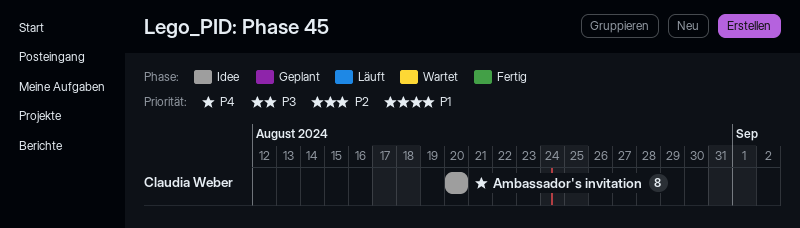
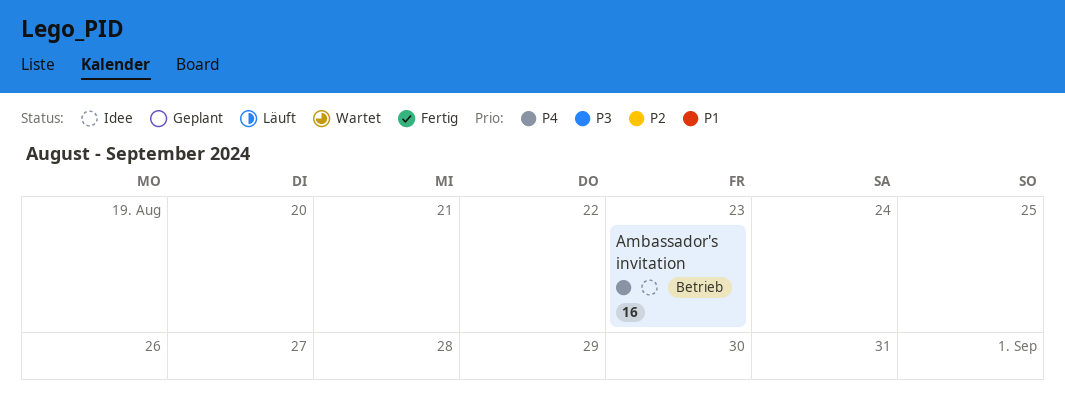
Ambassador's invitation, estimate: 8 -> 16
Ambassador's invitation, due: Aug 20 -> Aug 23

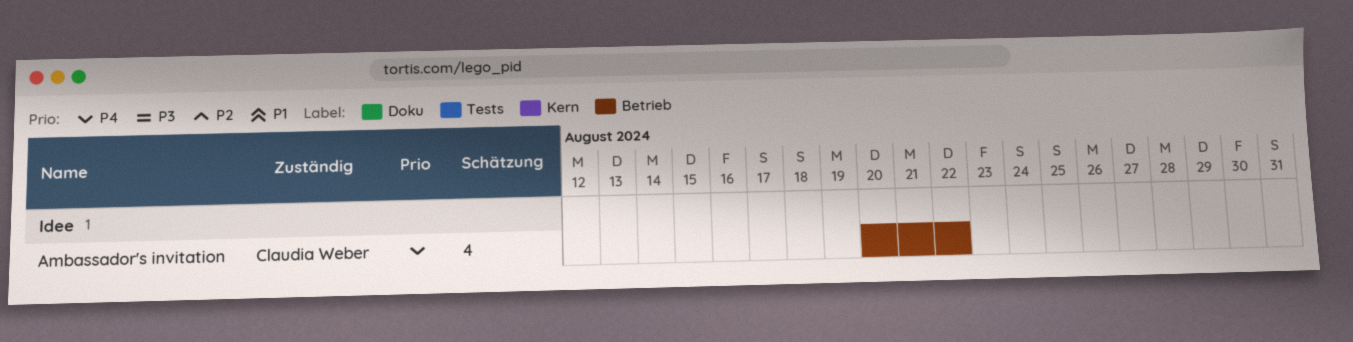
Ambassador's invitation, estimate: 16 -> 4
Ambassador's invitation, due: Aug 23 -> Aug 22

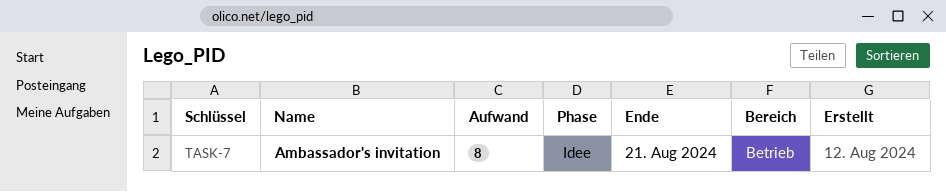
Ambassador's invitation, estimate: 4 -> 8
Ambassador's invitation, due: Aug 22 -> Aug 21

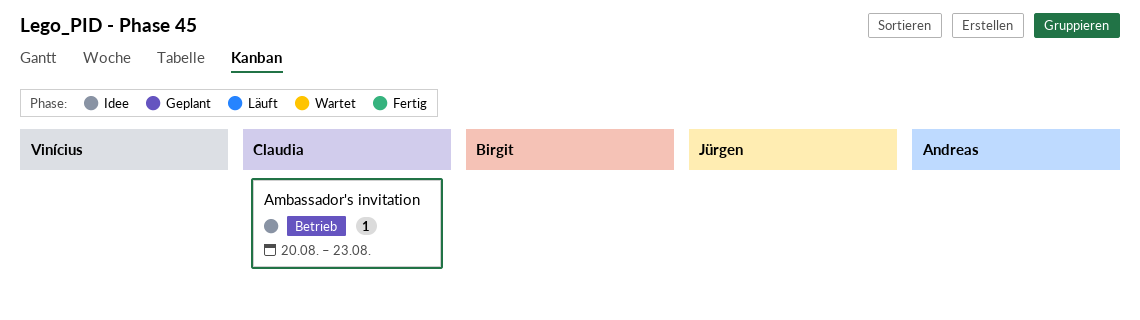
Ambassador's invitation, estimate: 8 -> 1
Ambassador's invitation, due: Aug 21 -> Aug 23

